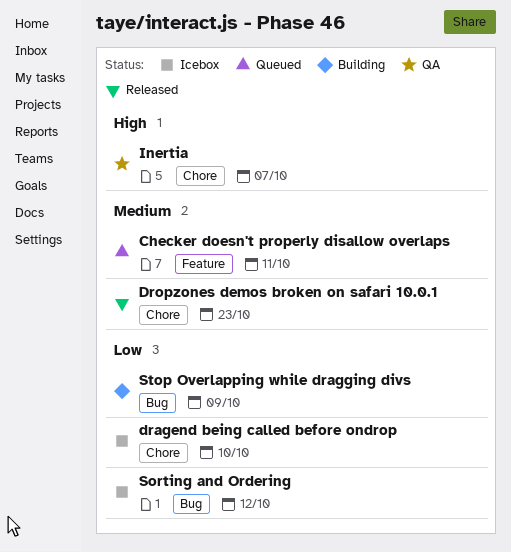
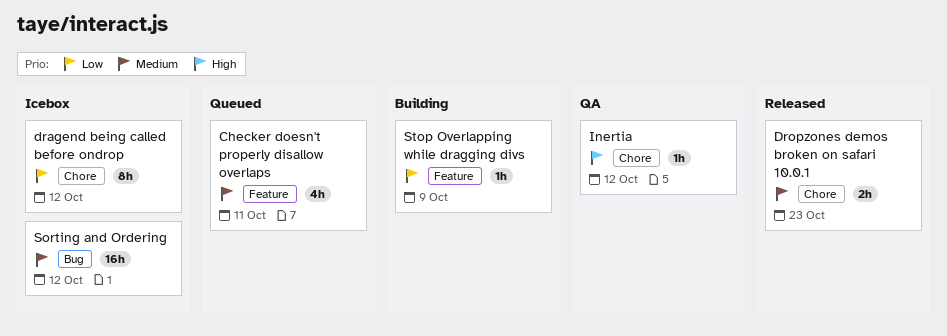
dragend being called before ondrop, due: Oct 10 -> Oct 12
Inertia, due: Oct 7 -> Oct 12
Sorting and Ordering, priority: Low -> Medium
Stop Overlapping while dragging divs, label: Bug -> Feature

